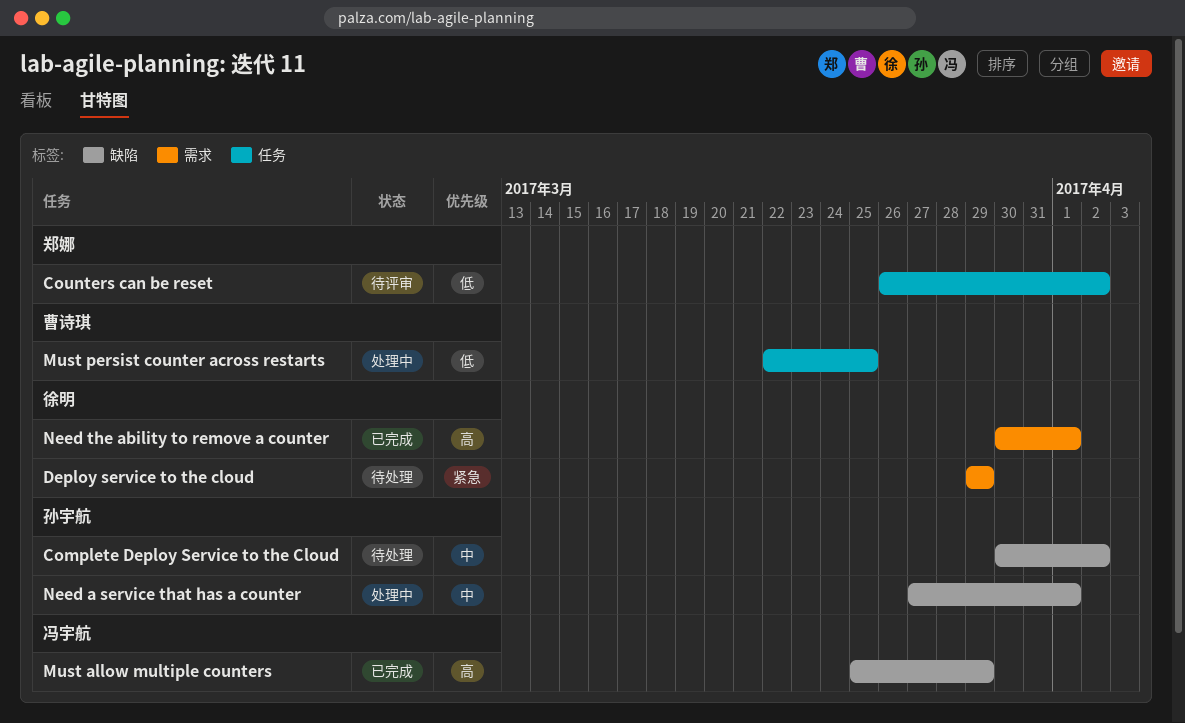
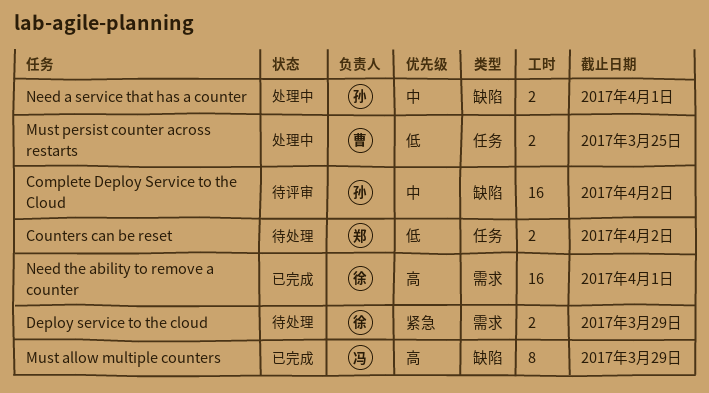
Complete Deploy Service to the Cloud, status: 待处理 -> 待评审
Counters can be reset, status: 待评审 -> 待处理

